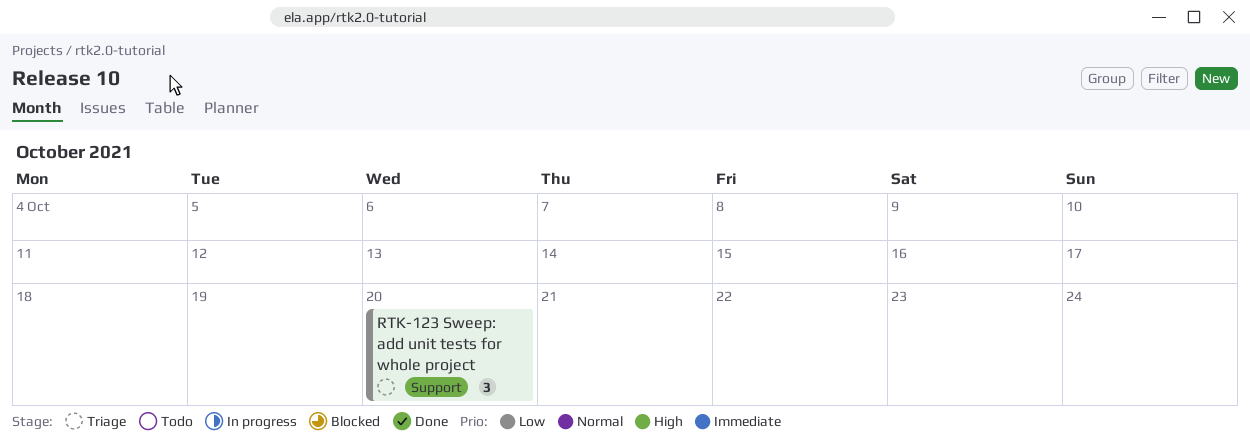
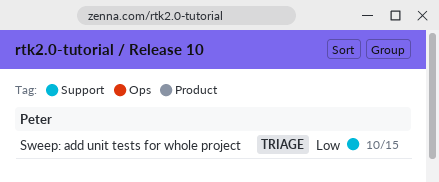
Sweep: add unit tests for whole project, due: Oct 20 -> Oct 15

